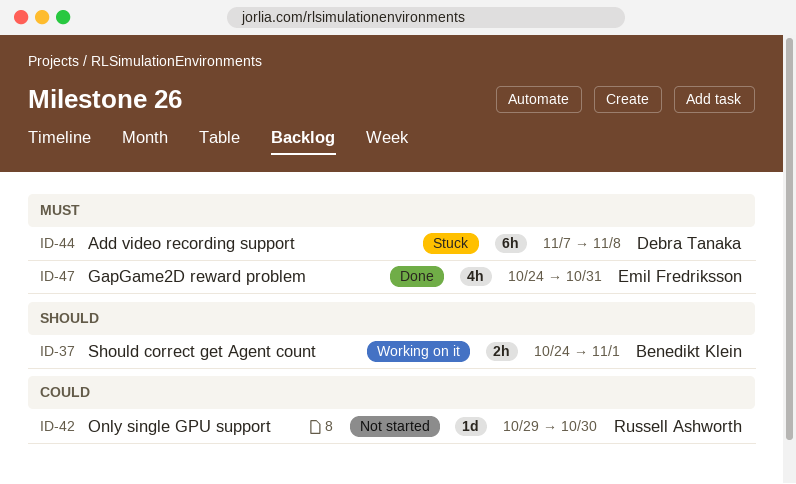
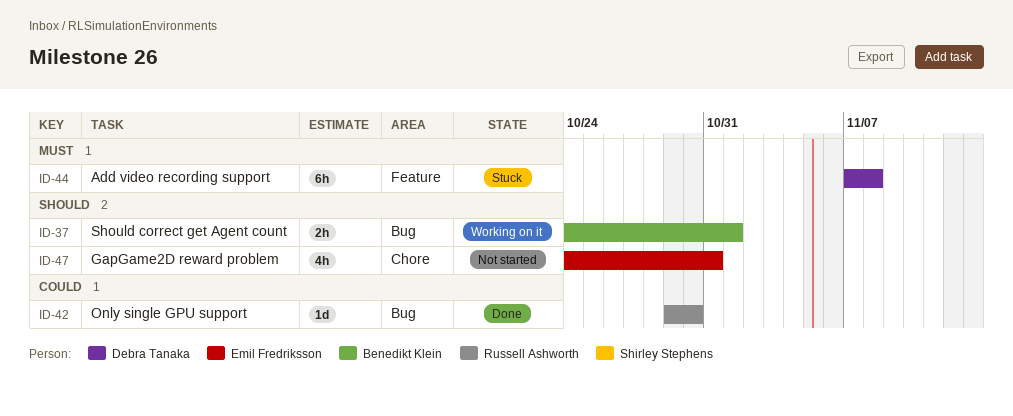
ID-42, status: Not started -> Done
ID-47, status: Done -> Not started
ID-47, priority: Must -> Should

